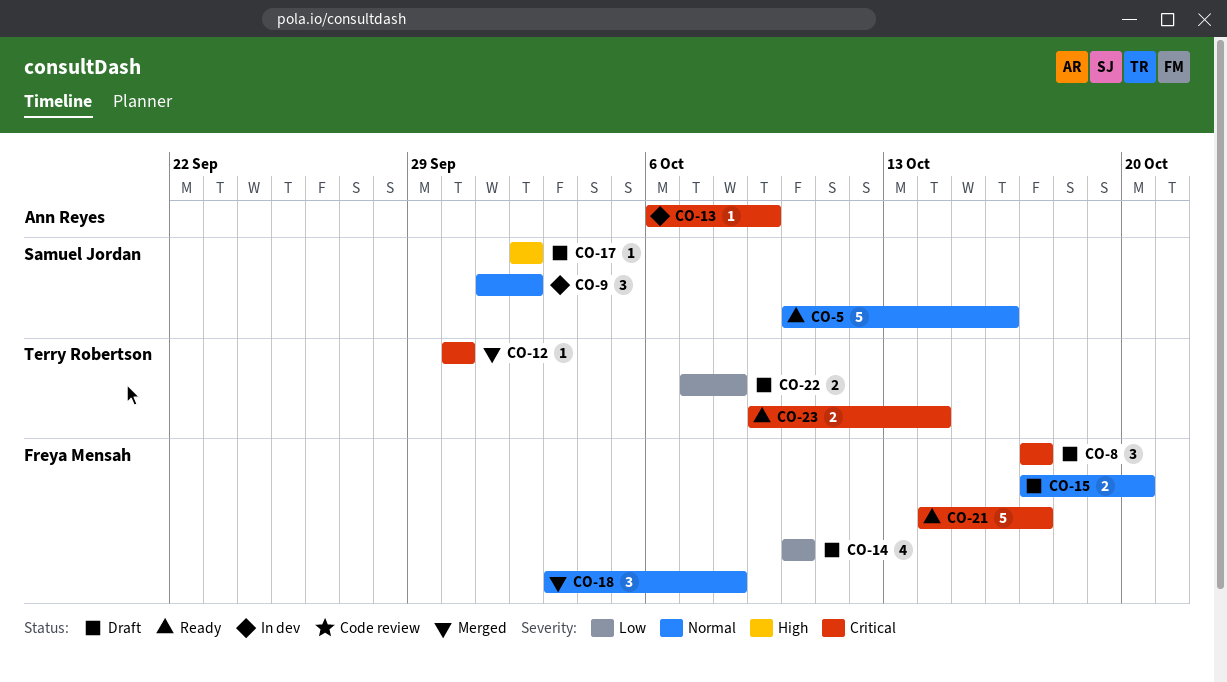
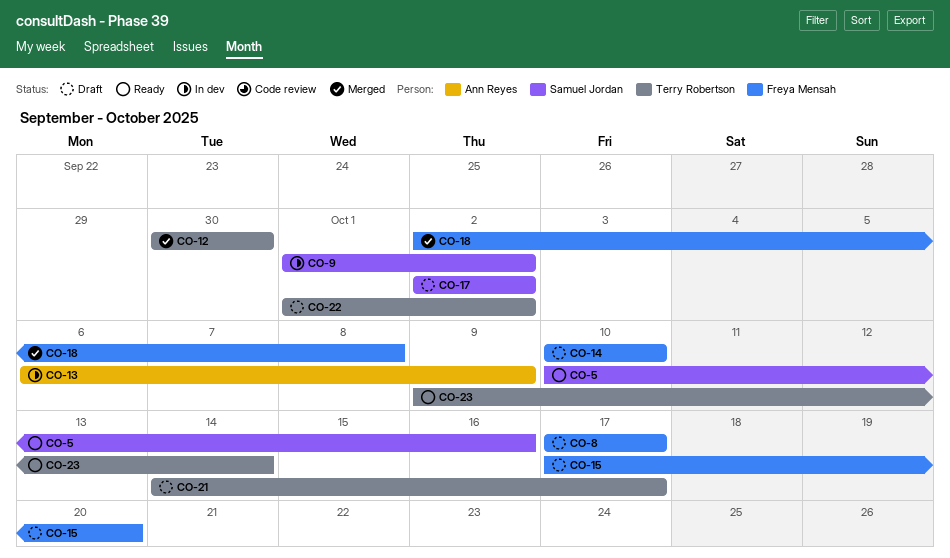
CO-18, start: Oct 3 -> Oct 2
CO-21, status: Ready -> Draft
CO-21, owner: Freya Mensah -> Terry Robertson
CO-22, start: Oct 7 -> Oct 1
CO-22, due: Oct 8 -> Oct 2

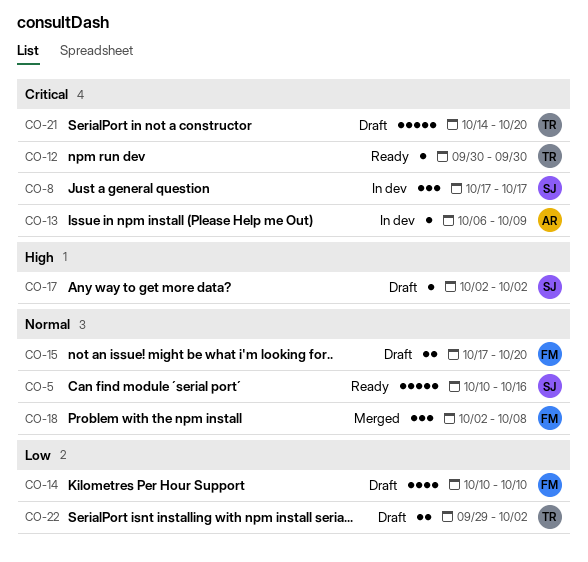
CO-8, status: Draft -> In dev
CO-8, owner: Freya Mensah -> Samuel Jordan
CO-9: present -> none
CO-12, status: Merged -> Ready
CO-21, due: Oct 17 -> Oct 20
CO-22, start: Oct 1 -> Sep 29
CO-23: present -> none

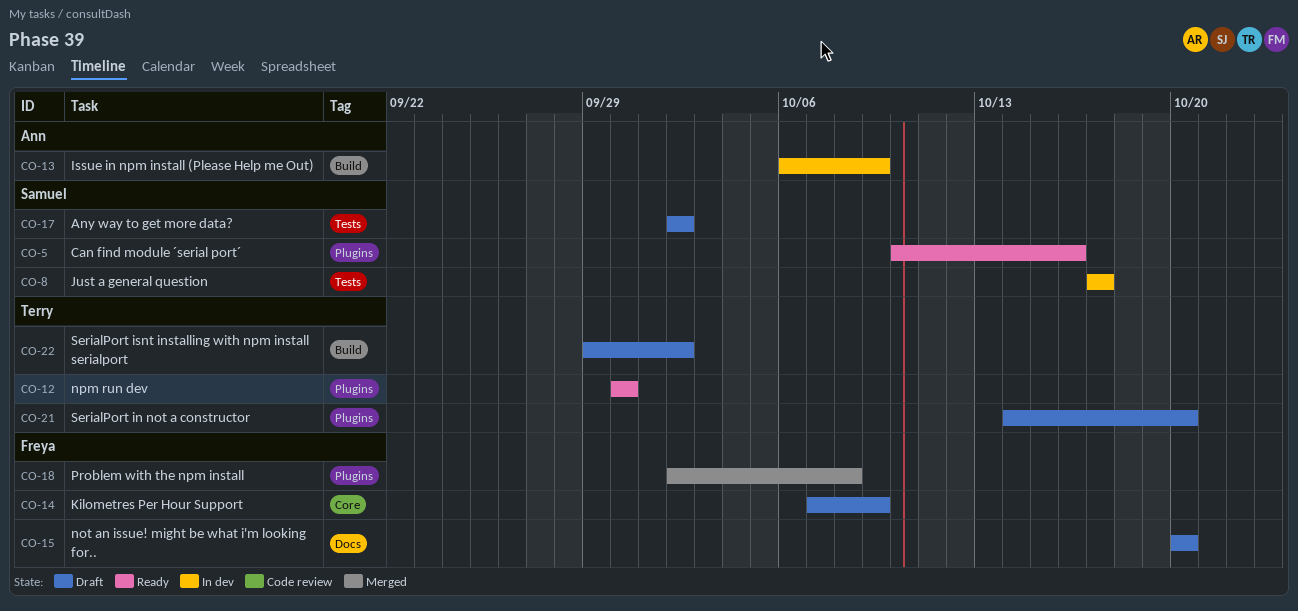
CO-14, start: Oct 10 -> Oct 7
CO-14, due: Oct 10 -> Oct 9
CO-15, start: Oct 17 -> Oct 20

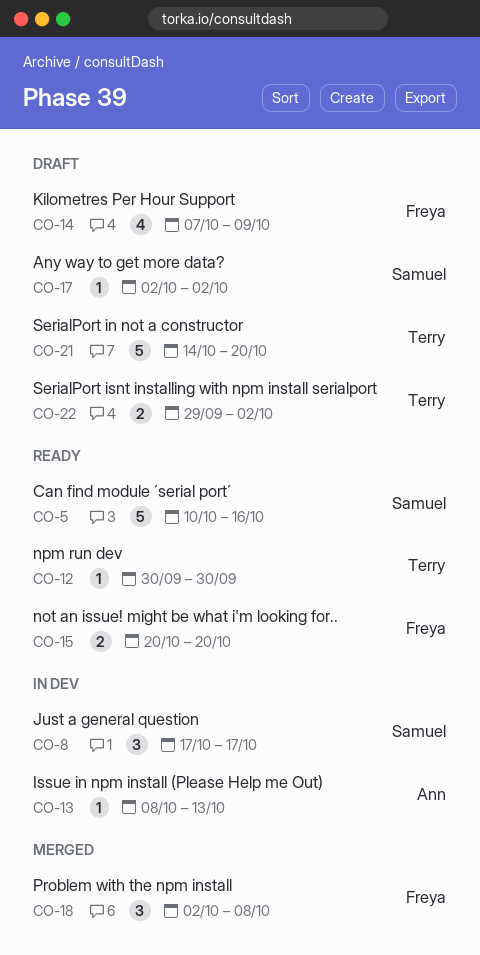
CO-13, start: Oct 6 -> Oct 8
CO-13, due: Oct 9 -> Oct 13
CO-15, status: Draft -> Ready

